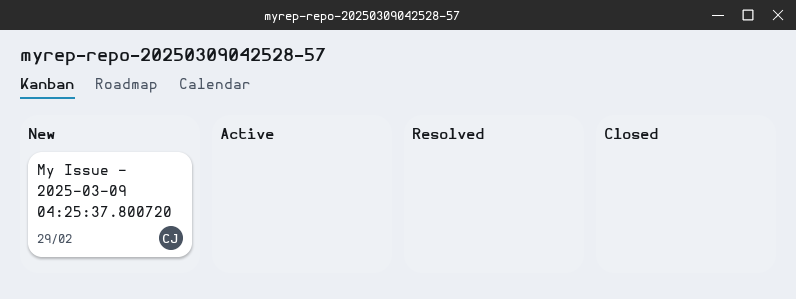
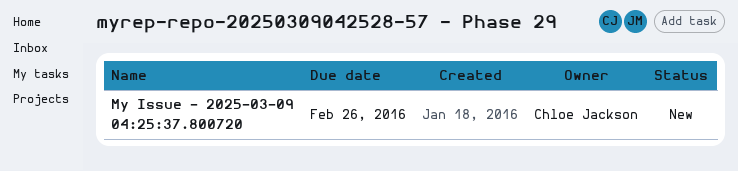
My Issue - 2025-03-09 04:25:37.800720, due: Feb 29 -> Feb 26

